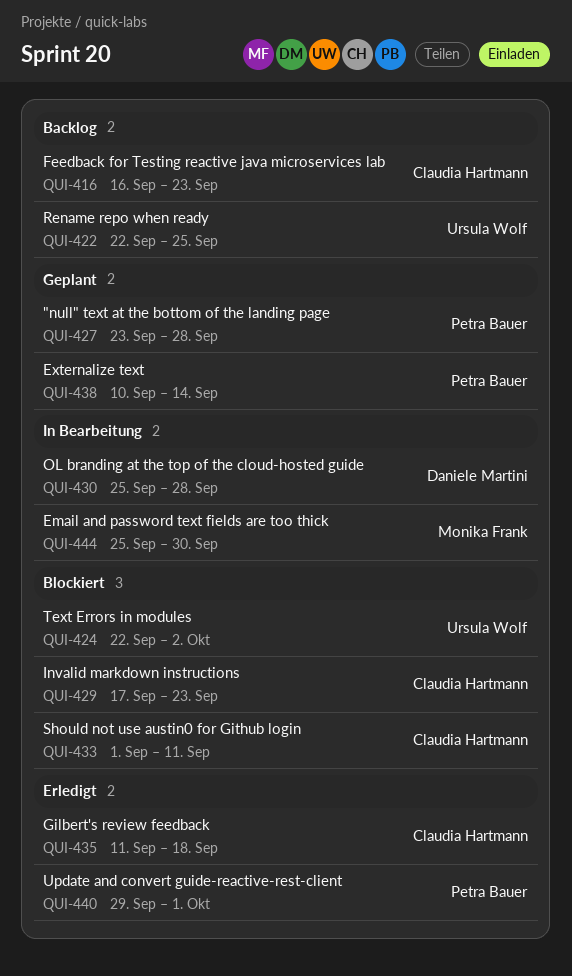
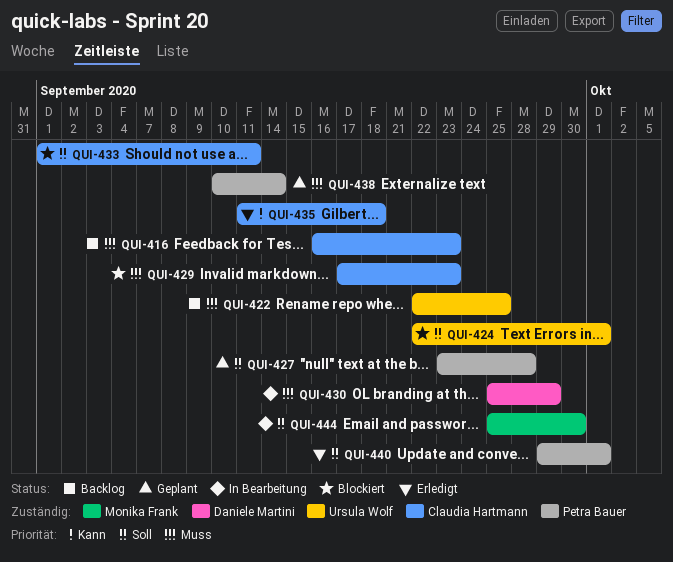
QUI-424, due: Oct 2 -> Oct 1
QUI-430, due: Sep 28 -> Sep 29

